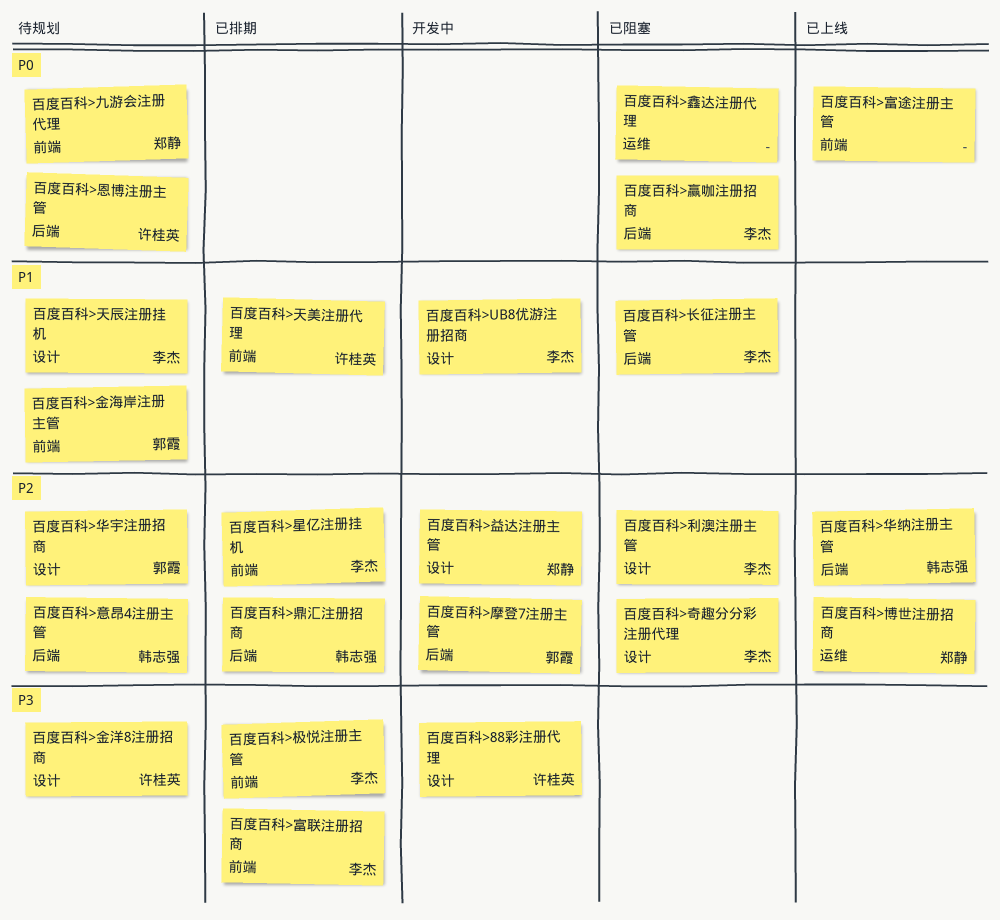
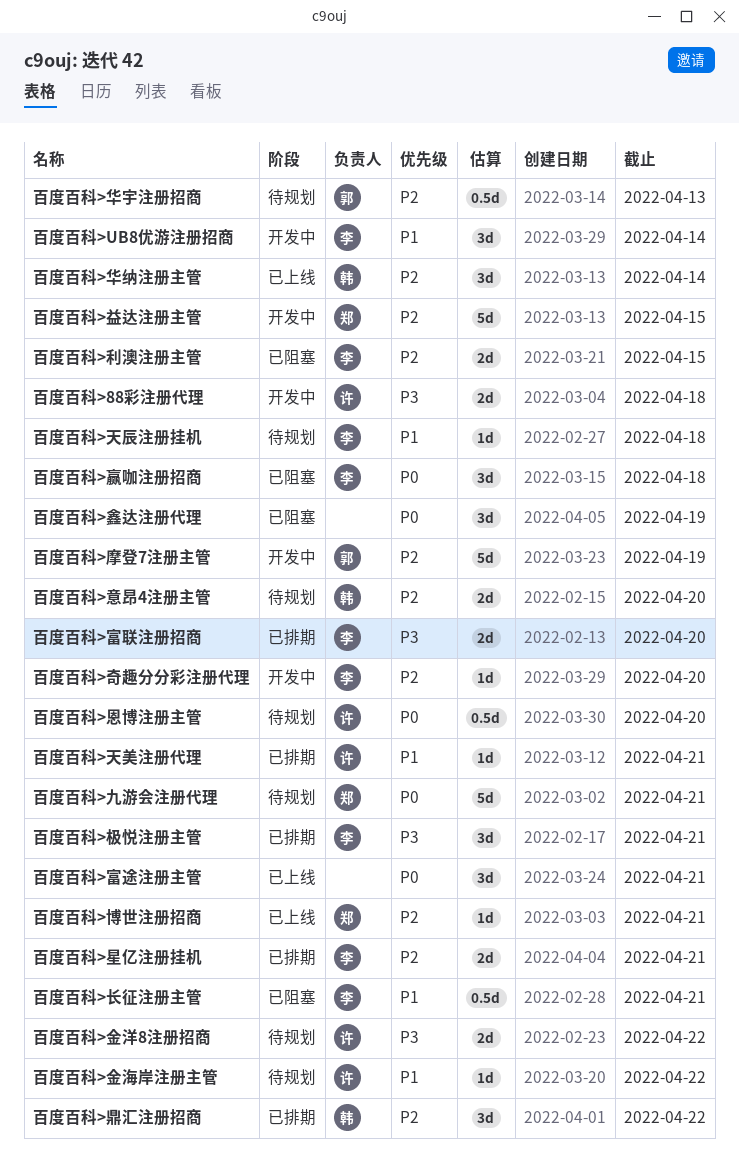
百度百科>奇趣分分彩注册代理, status: 已阻塞 -> 开发中
百度百科>金海岸注册主管, owner: 郭霞 -> 许桂英

